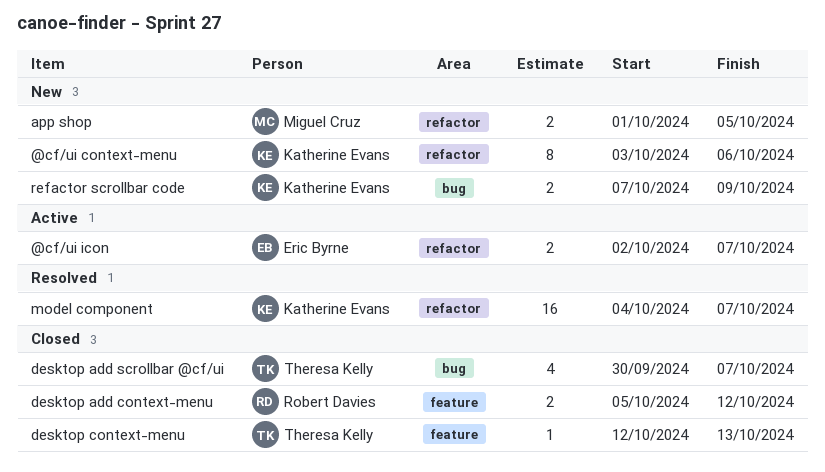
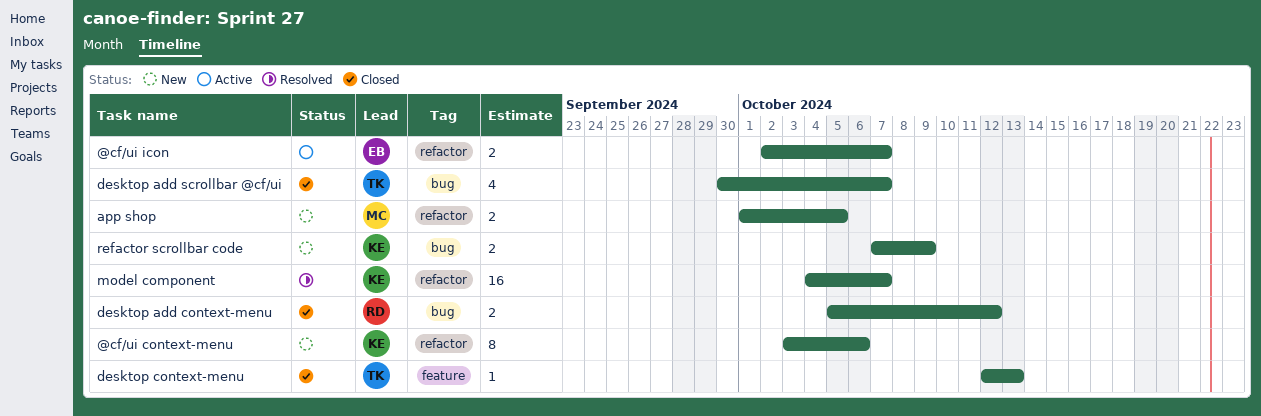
desktop add context-menu, label: feature -> bug

